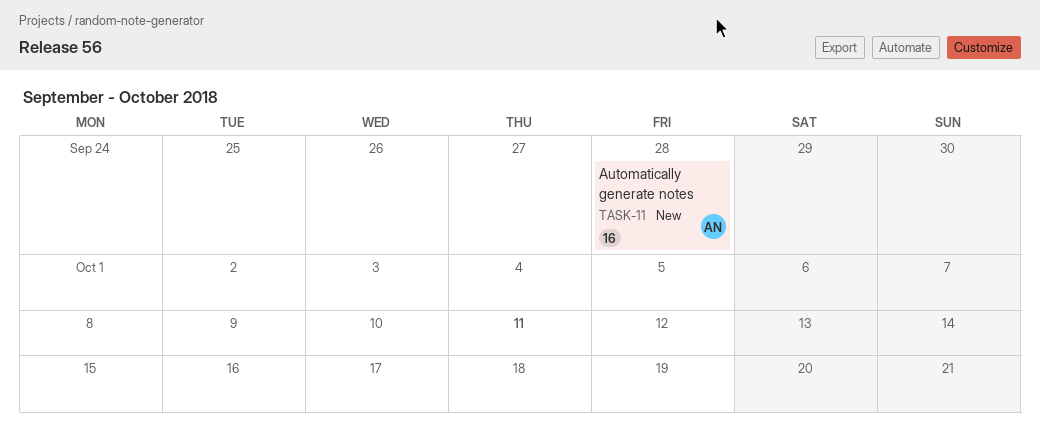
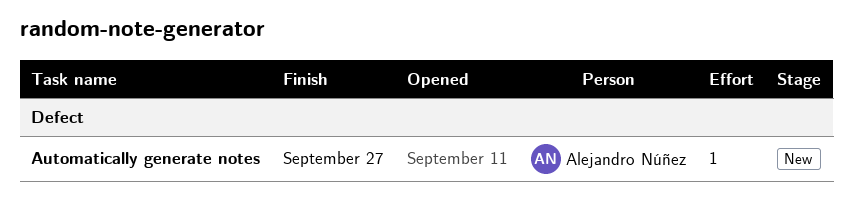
Automatically generate notes, estimate: 16 -> 1
Automatically generate notes, due: Sep 28 -> Sep 27

